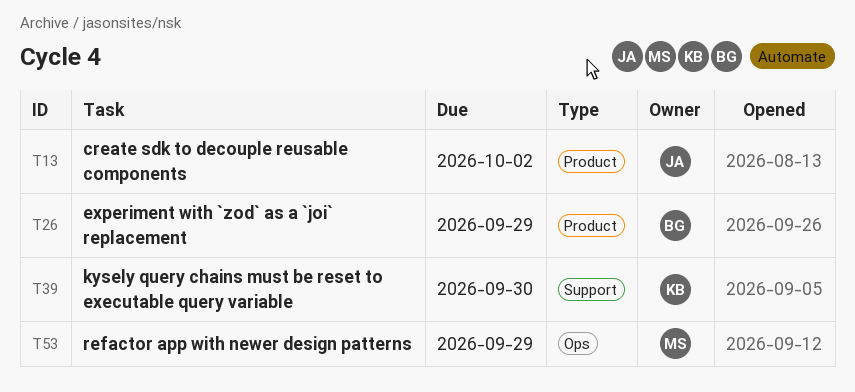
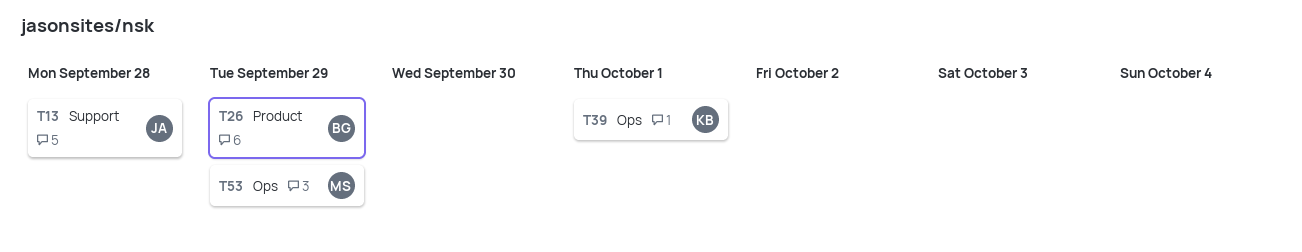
T13, label: Product -> Support
T13, due: Oct 2 -> Sep 28
T39, label: Support -> Ops
T39, due: Sep 30 -> Oct 1

